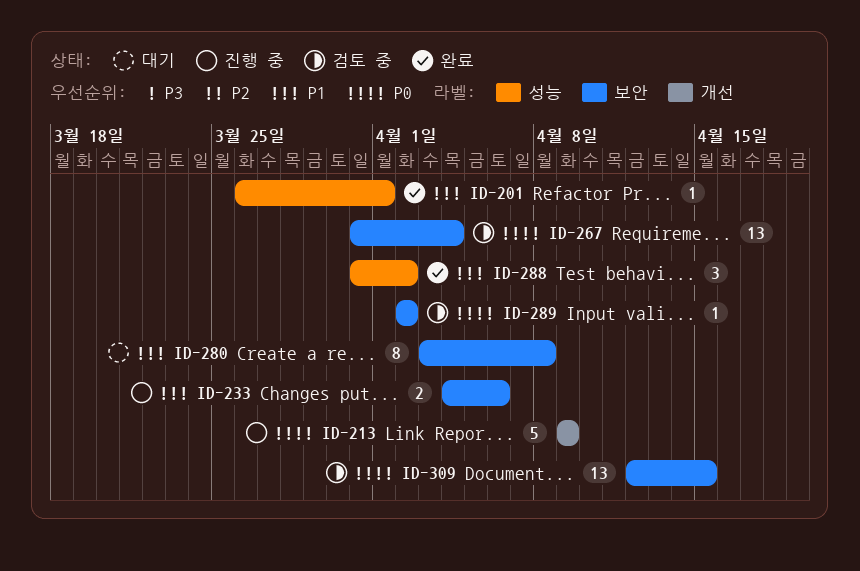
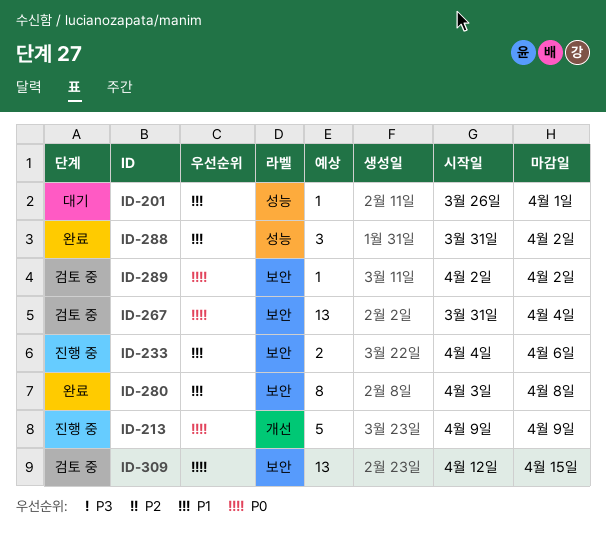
ID-201, status: 완료 -> 대기
ID-280, status: 대기 -> 완료

